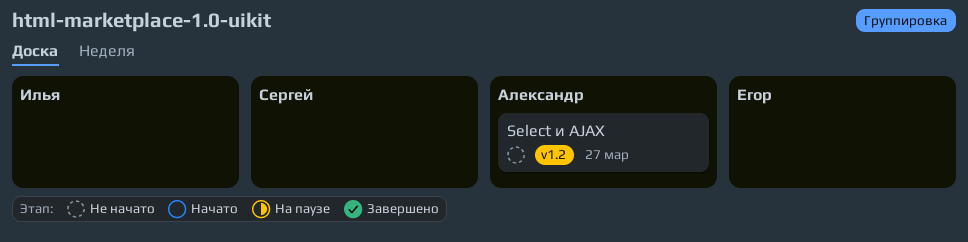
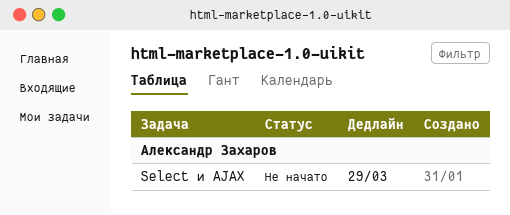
Select и AJAX, due: Mar 27 -> Mar 29

